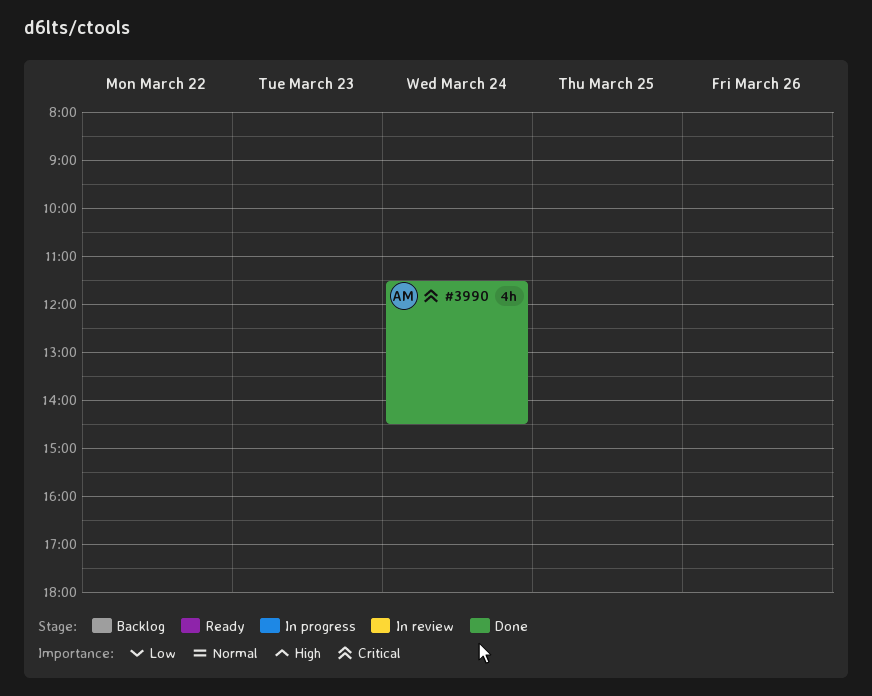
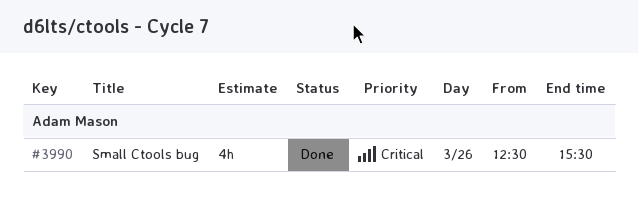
#3990, day: Mar 24 -> Mar 26
#3990, begins: 11:30 -> 12:30
#3990, ends: 14:30 -> 15:30

